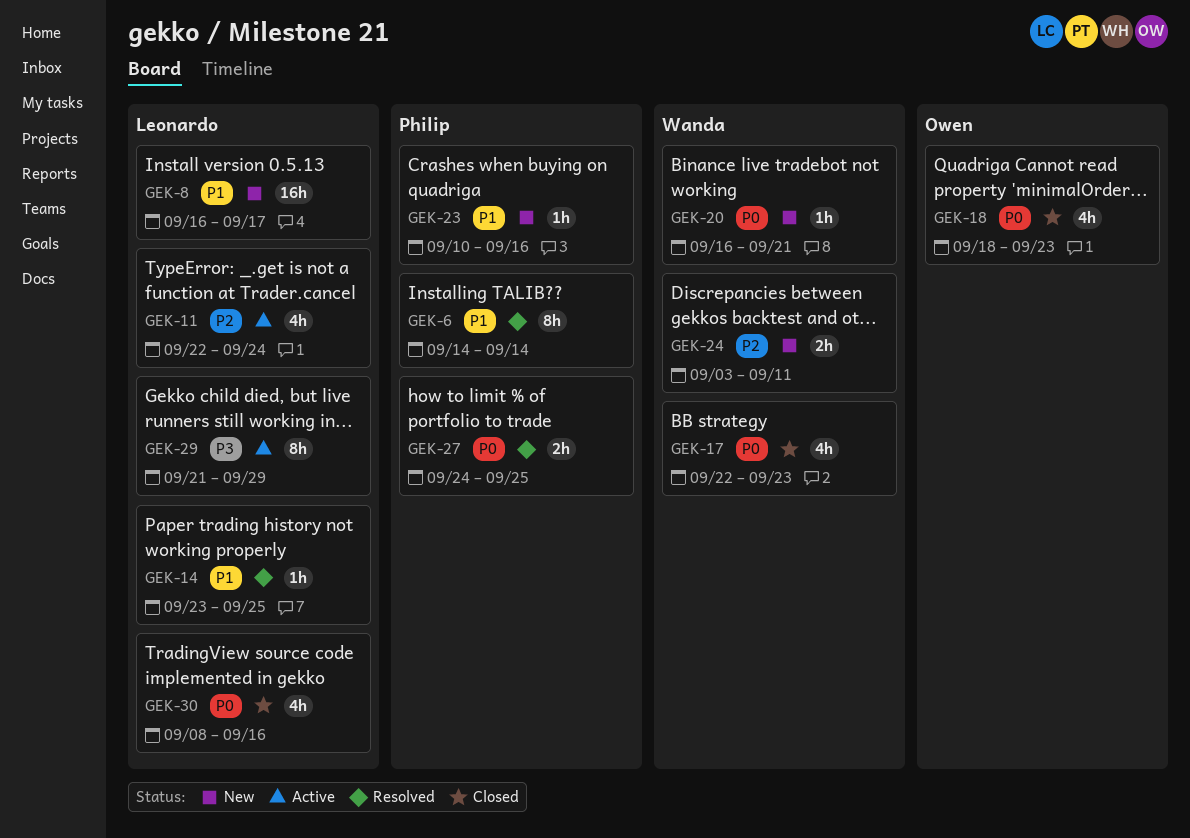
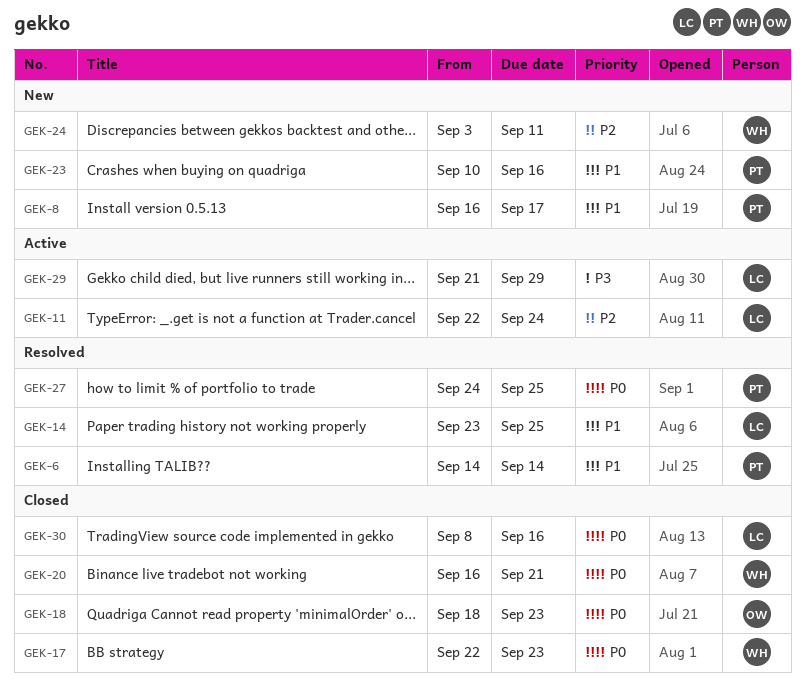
GEK-8, owner: Leonardo -> Philip
GEK-20, status: New -> Closed

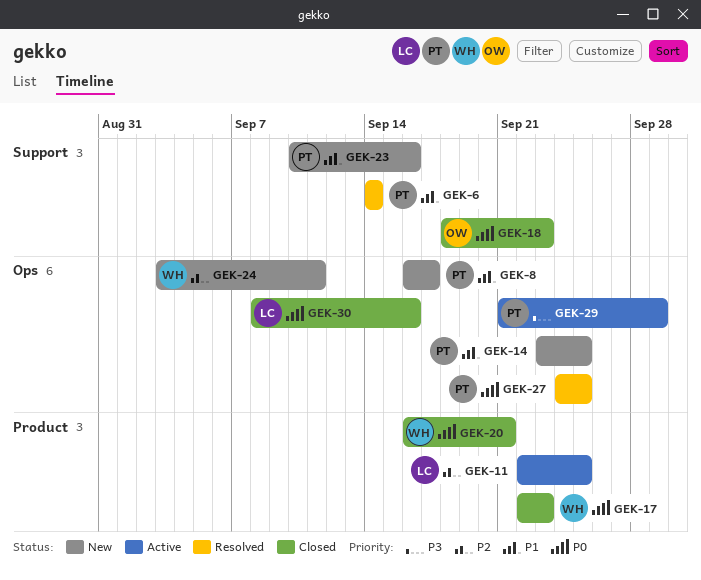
GEK-11, due: Sep 24 -> Sep 25
GEK-14, status: Resolved -> New
GEK-14, owner: LC -> PT
GEK-29, owner: LC -> PT

